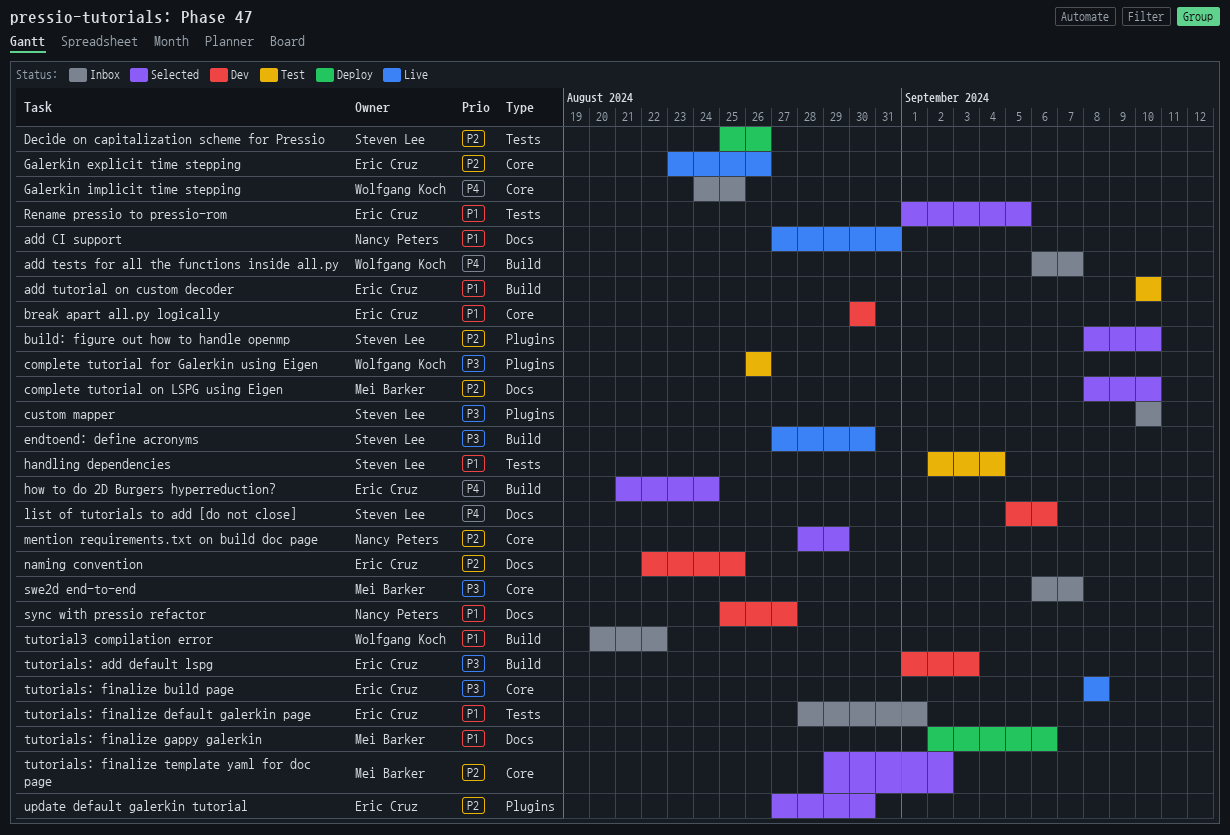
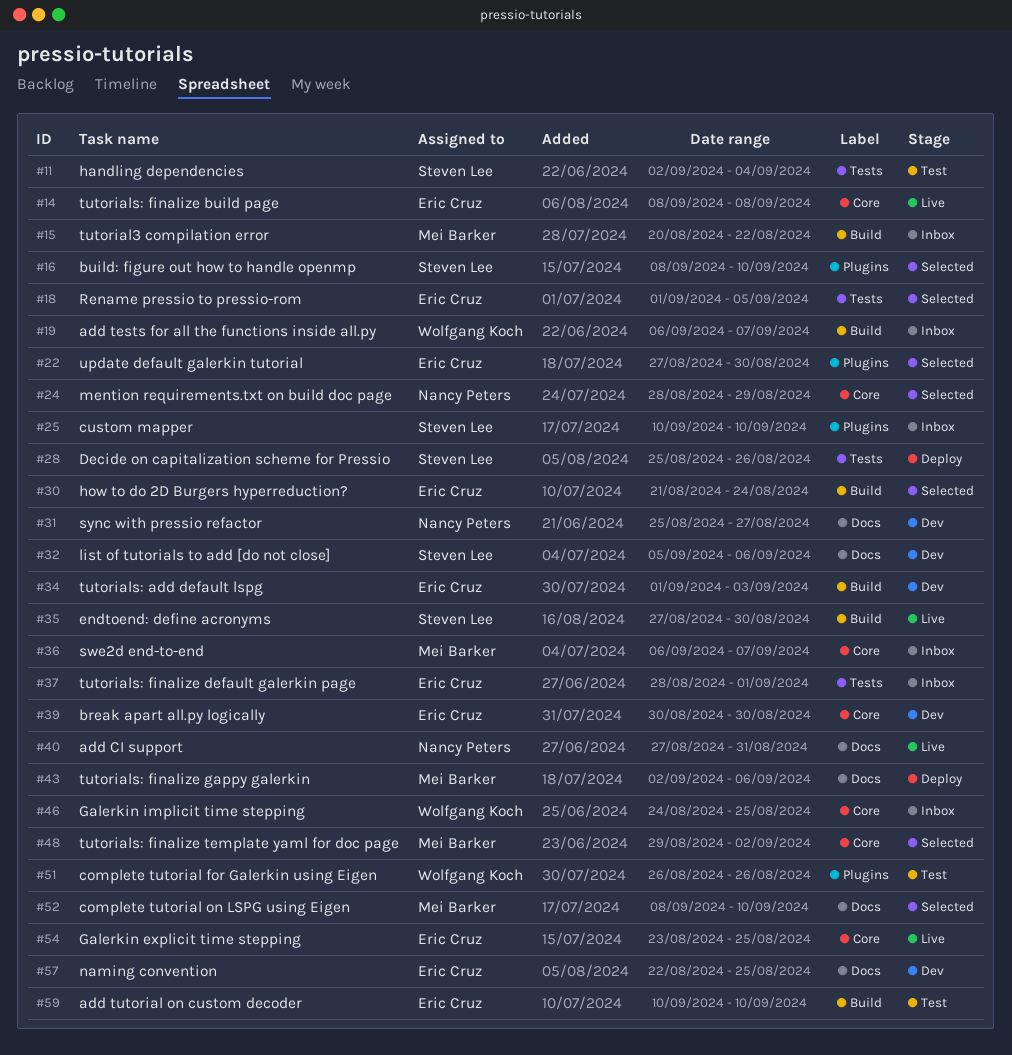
Galerkin explicit time stepping, due: Aug 26 -> Aug 25
tutorial3 compilation error, owner: Wolfgang Koch -> Mei Barker

